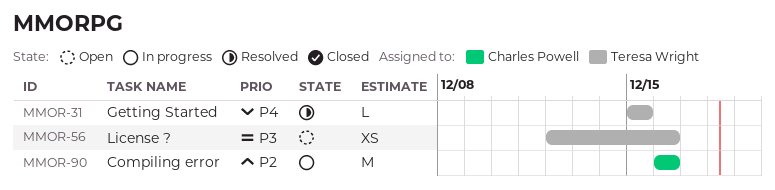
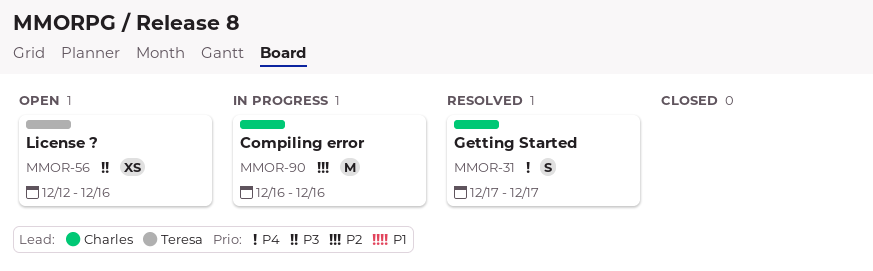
MMOR-31, owner: Teresa Wright -> Charles Powell
MMOR-31, estimate: L -> S
MMOR-31, start: Dec 15 -> Dec 17
MMOR-31, due: Dec 15 -> Dec 17

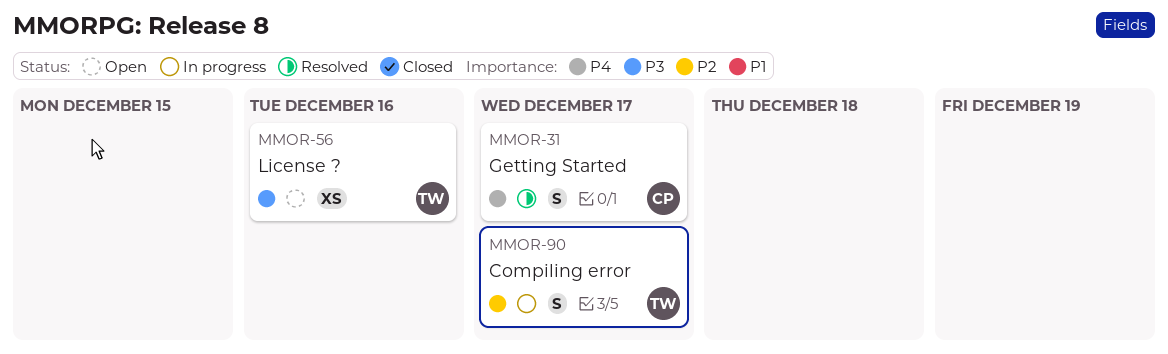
MMOR-90, owner: Charles -> Teresa
MMOR-90, estimate: M -> S
MMOR-90, due: Dec 16 -> Dec 17

